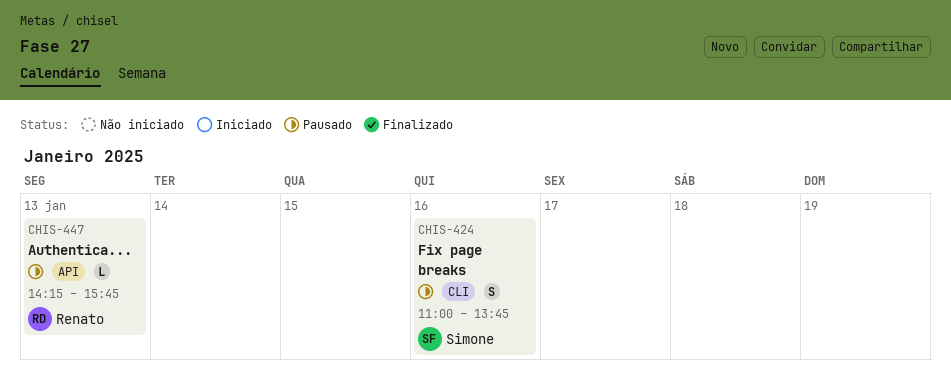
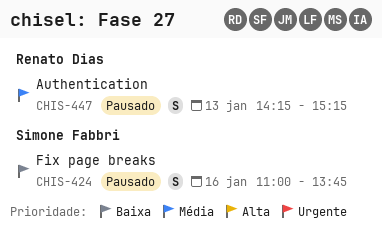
CHIS-447, estimate: L -> S
CHIS-447, ends: 15:45 -> 15:15

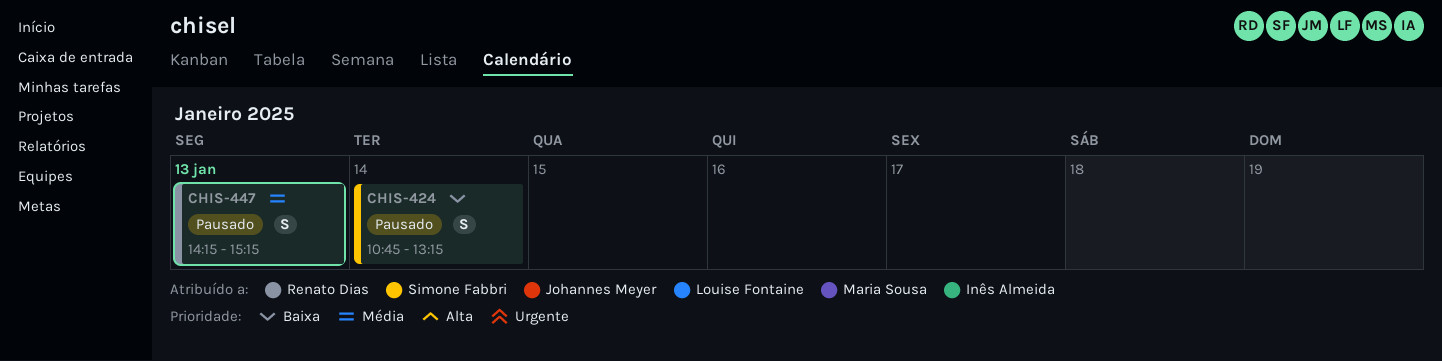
CHIS-424, day: Jan 16 -> Jan 14
CHIS-424, begins: 11:00 -> 10:45
CHIS-424, ends: 13:45 -> 13:15

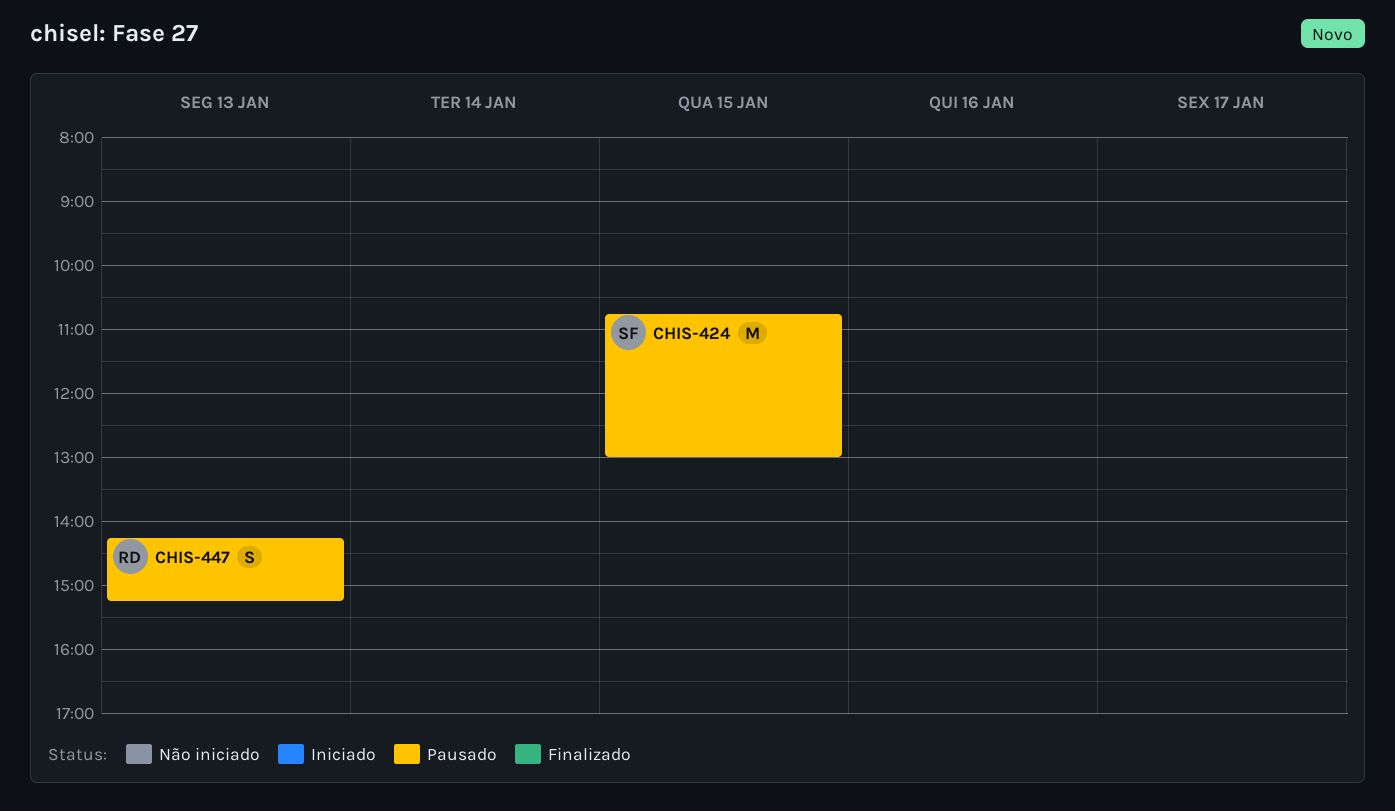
CHIS-424, estimate: S -> M
CHIS-424, day: Jan 14 -> Jan 15
CHIS-424, ends: 13:15 -> 13:00

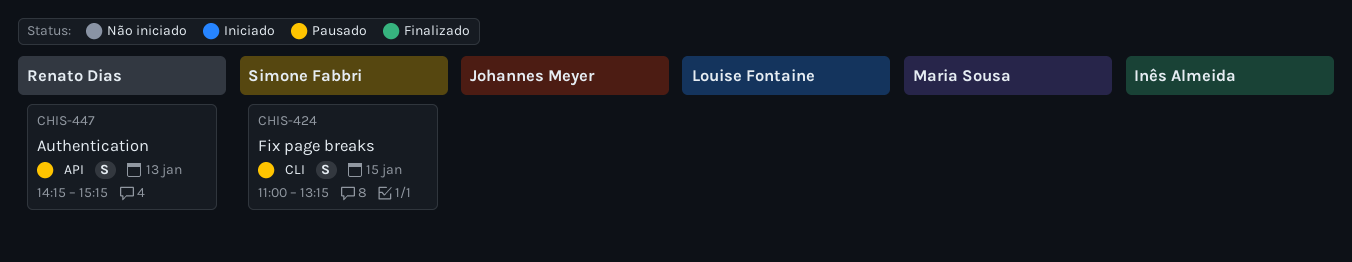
CHIS-424, estimate: M -> S
CHIS-424, begins: 10:45 -> 11:00
CHIS-424, ends: 13:00 -> 13:15

